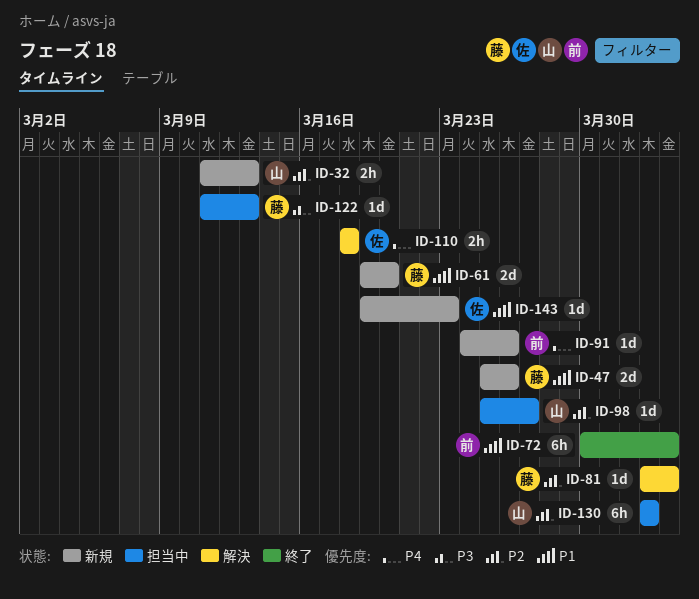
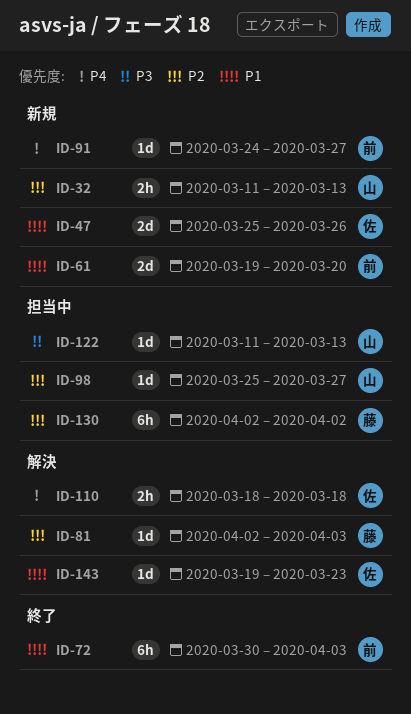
ID-47, owner: 藤 -> 佐
ID-61, owner: 藤 -> 前
ID-91, due: Mar 26 -> Mar 27
ID-122, owner: 藤 -> 山
ID-130, owner: 山 -> 藤
ID-143, status: 新規 -> 解決

